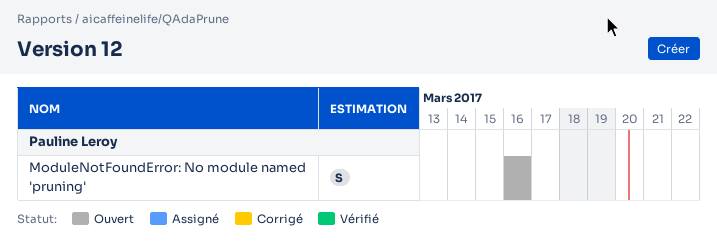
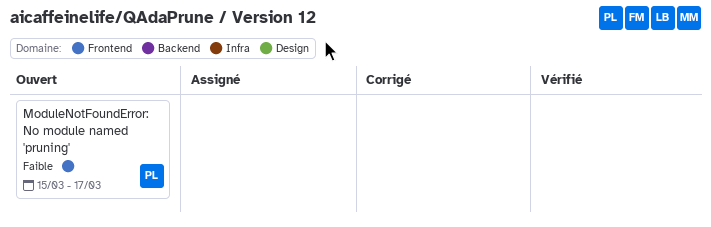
ModuleNotFoundError: No module named 'pruning', start: Mar 16 -> Mar 15
ModuleNotFoundError: No module named 'pruning', due: Mar 16 -> Mar 17

